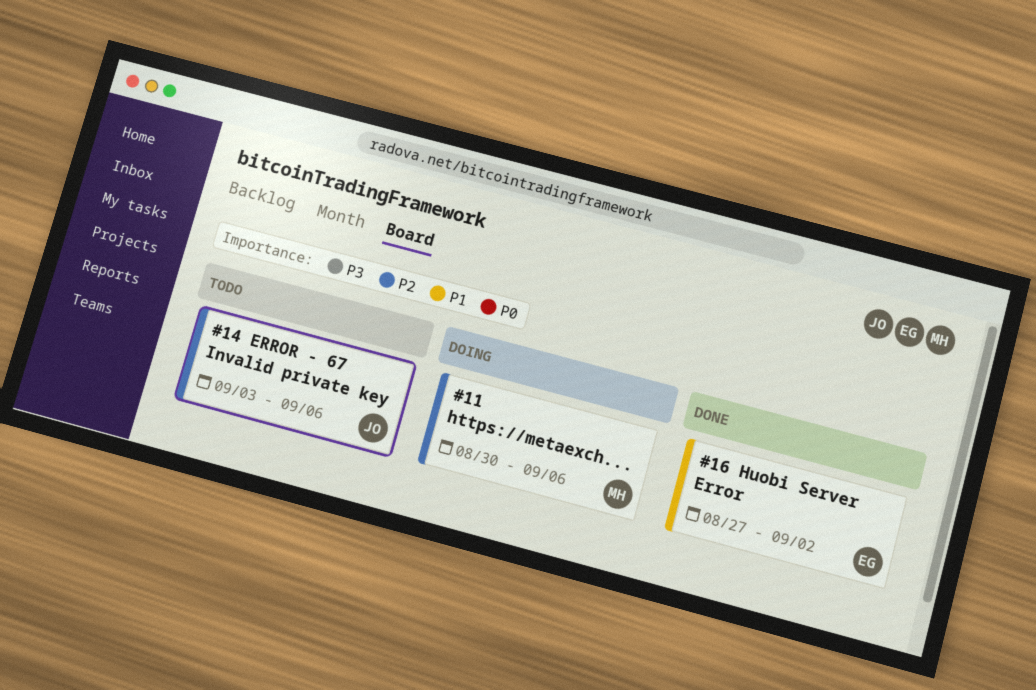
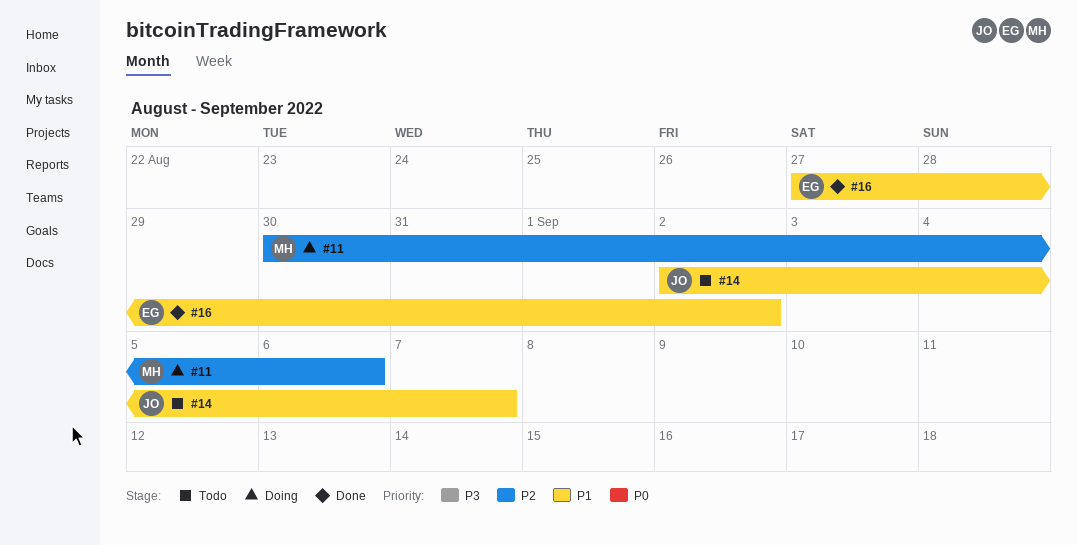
#14, priority: P2 -> P1
#14, start: Sep 3 -> Sep 2
#14, due: Sep 6 -> Sep 7

